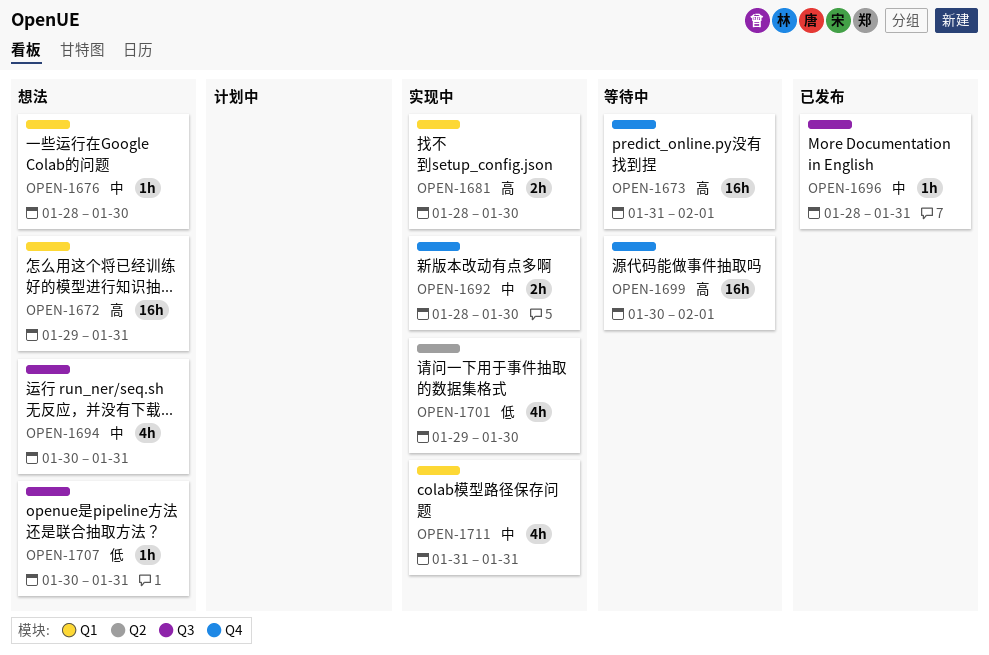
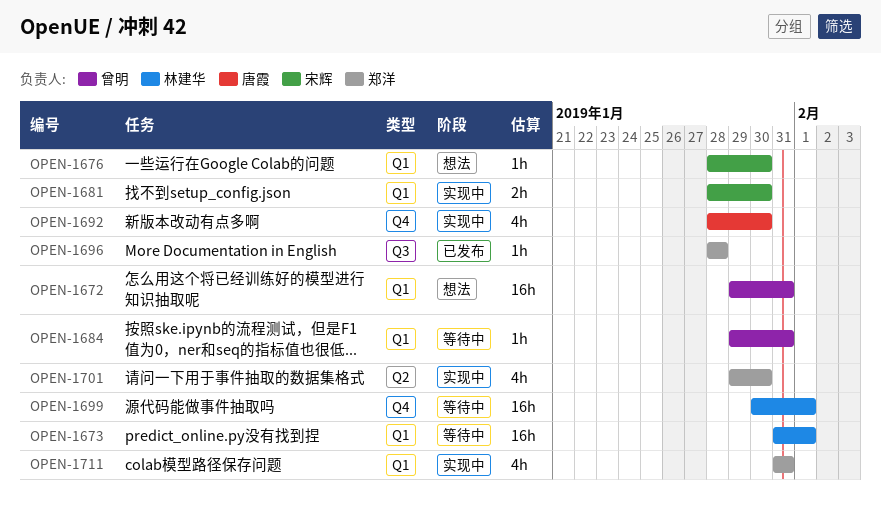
OPEN-1673, label: Q4 -> Q1
OPEN-1684: none -> present
OPEN-1692, estimate: 2h -> 4h
OPEN-1694: present -> none
OPEN-1696, due: Jan 31 -> Jan 28
OPEN-1707: present -> none

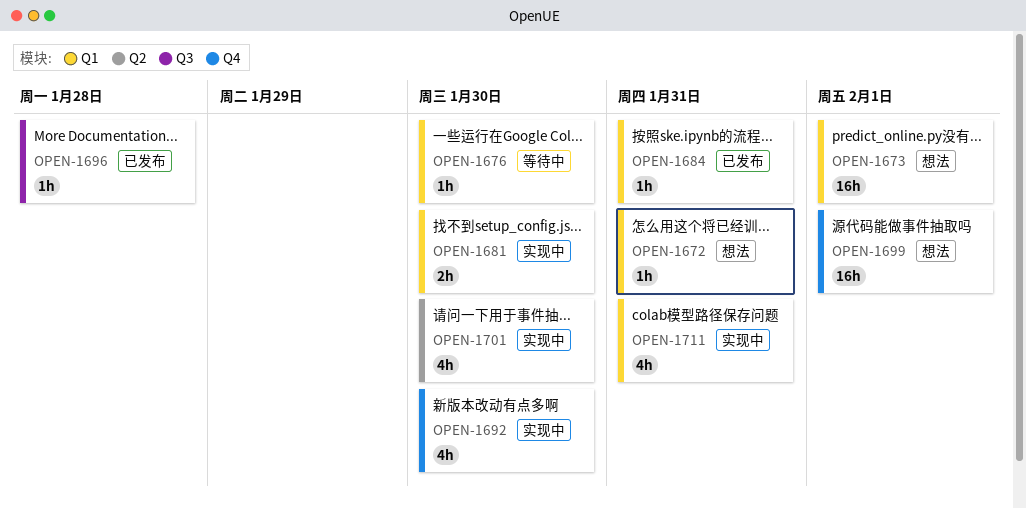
OPEN-1672, estimate: 16h -> 1h
OPEN-1673, status: 等待中 -> 想法
OPEN-1676, status: 想法 -> 等待中
OPEN-1684, status: 等待中 -> 已发布
OPEN-1699, status: 等待中 -> 想法

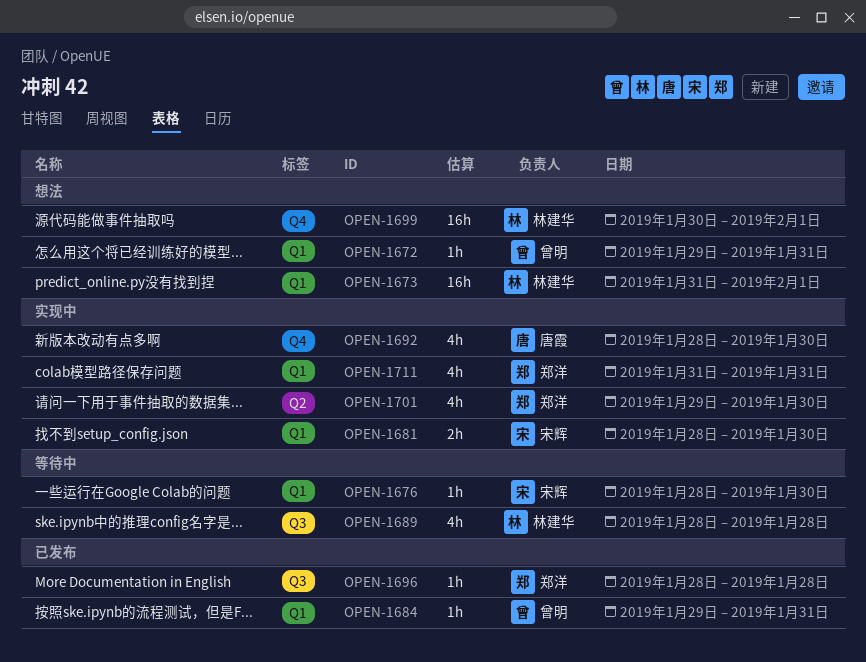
OPEN-1689: none -> present

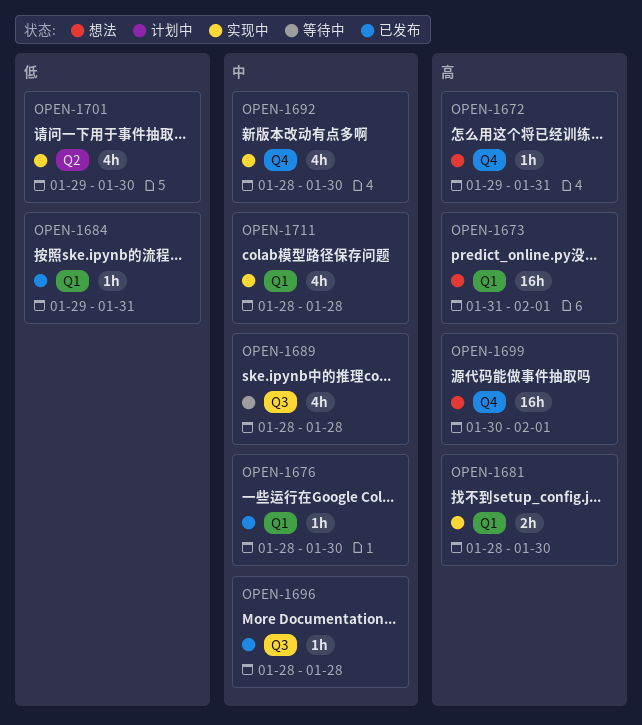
OPEN-1672, label: Q1 -> Q4
OPEN-1676, status: 等待中 -> 已发布
OPEN-1711, start: Jan 31 -> Jan 28
OPEN-1711, due: Jan 31 -> Jan 28

